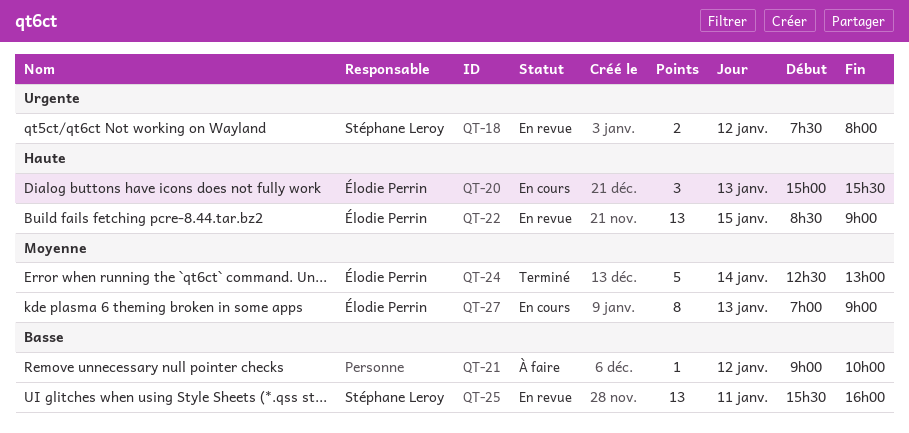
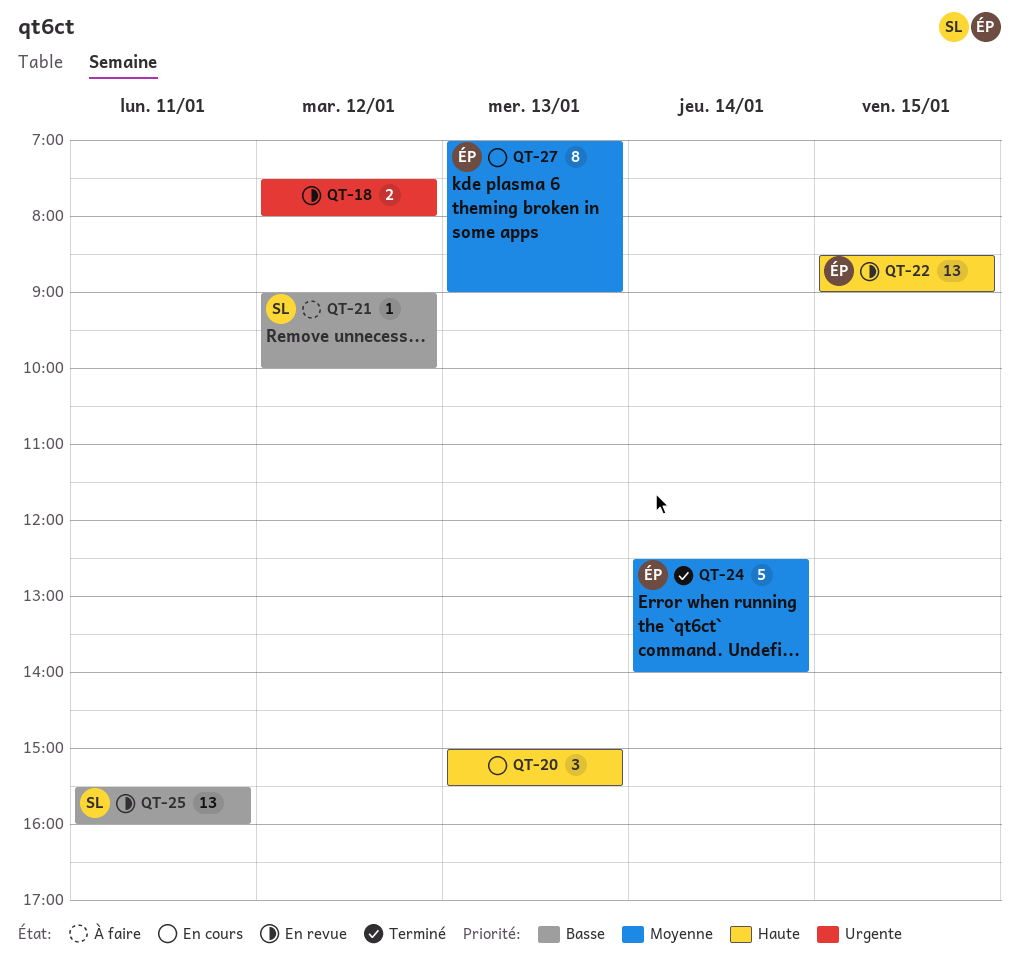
QT-18, owner: Stéphane Leroy -> none
QT-20, owner: Élodie Perrin -> none
QT-21, owner: none -> Stéphane Leroy
QT-24, ends: 13:00 -> 14:00

